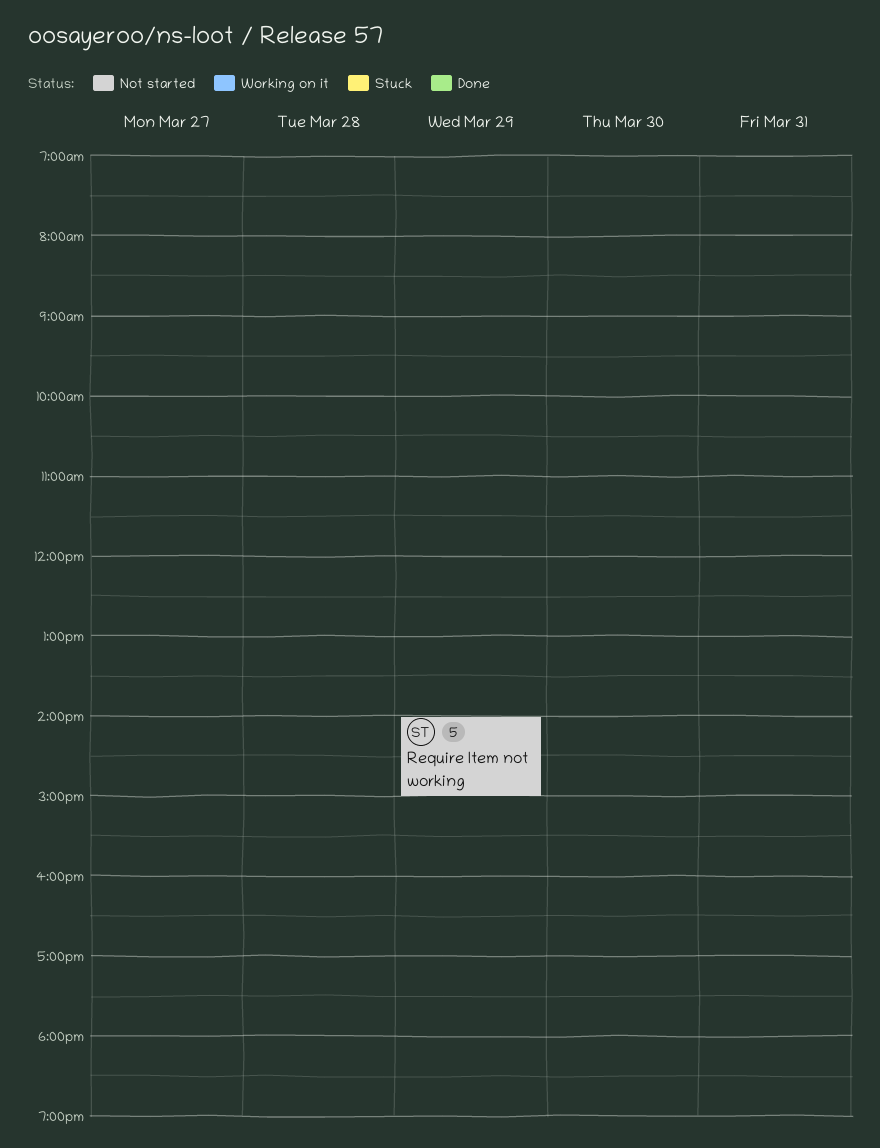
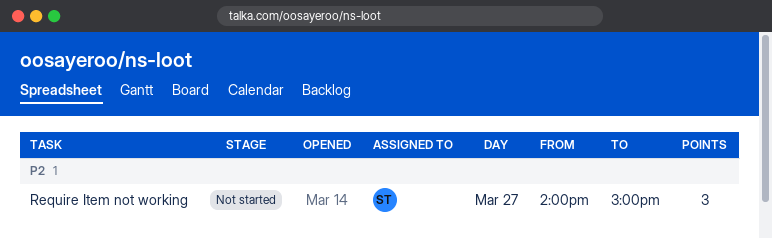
Require Item not working, estimate: 5 -> 3
Require Item not working, day: Mar 29 -> Mar 27

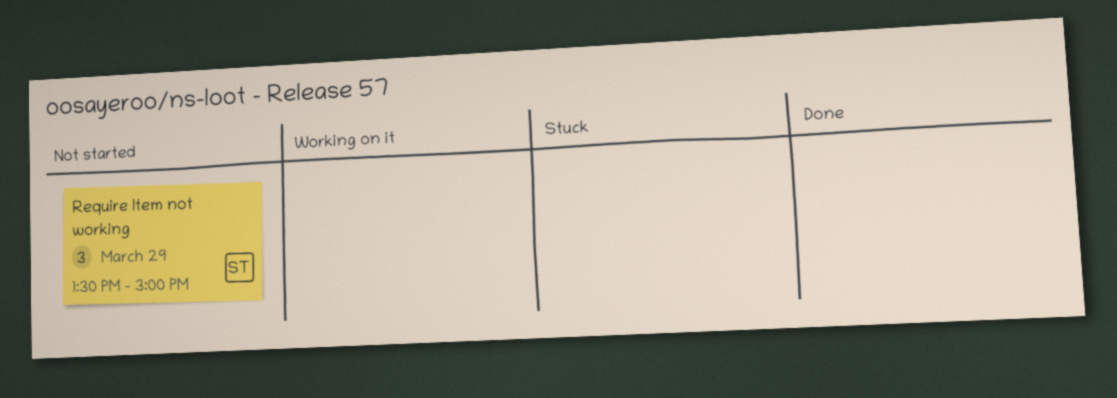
Require Item not working, day: Mar 27 -> Mar 29
Require Item not working, begins: 14:00 -> 13:30

